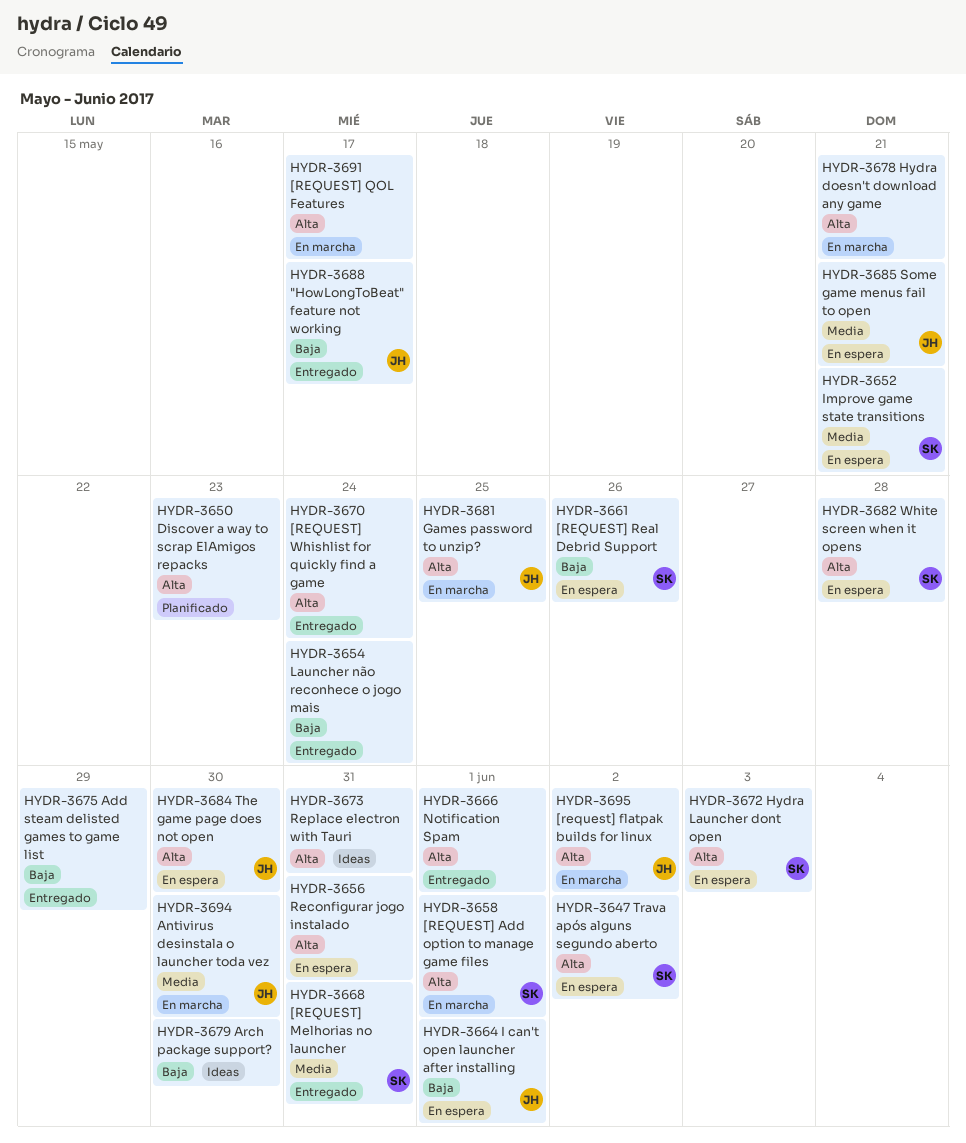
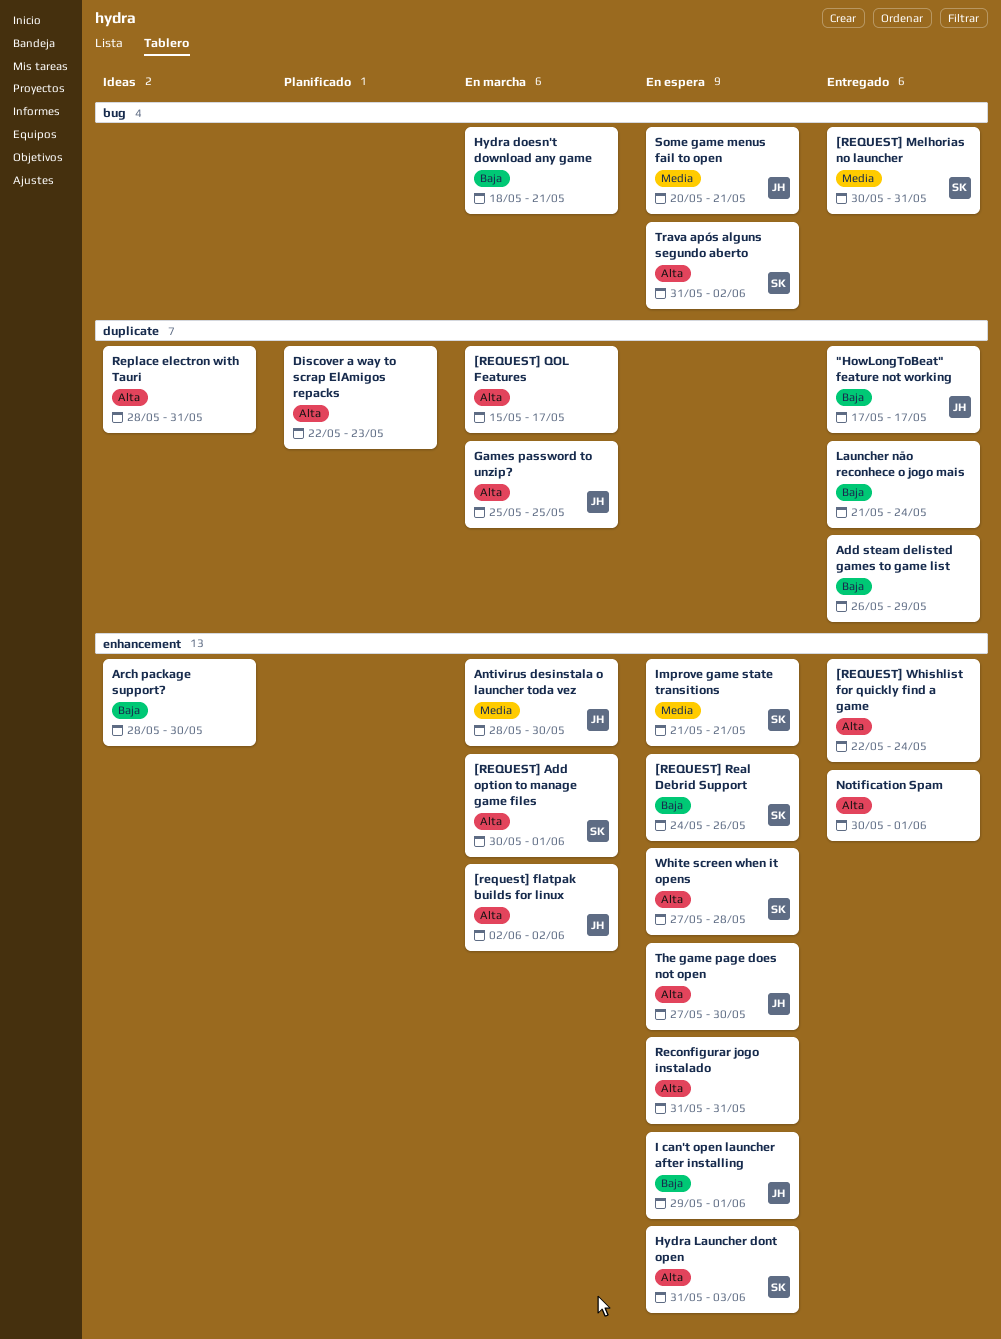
Hydra doesn't download any game, priority: Alta -> Baja

